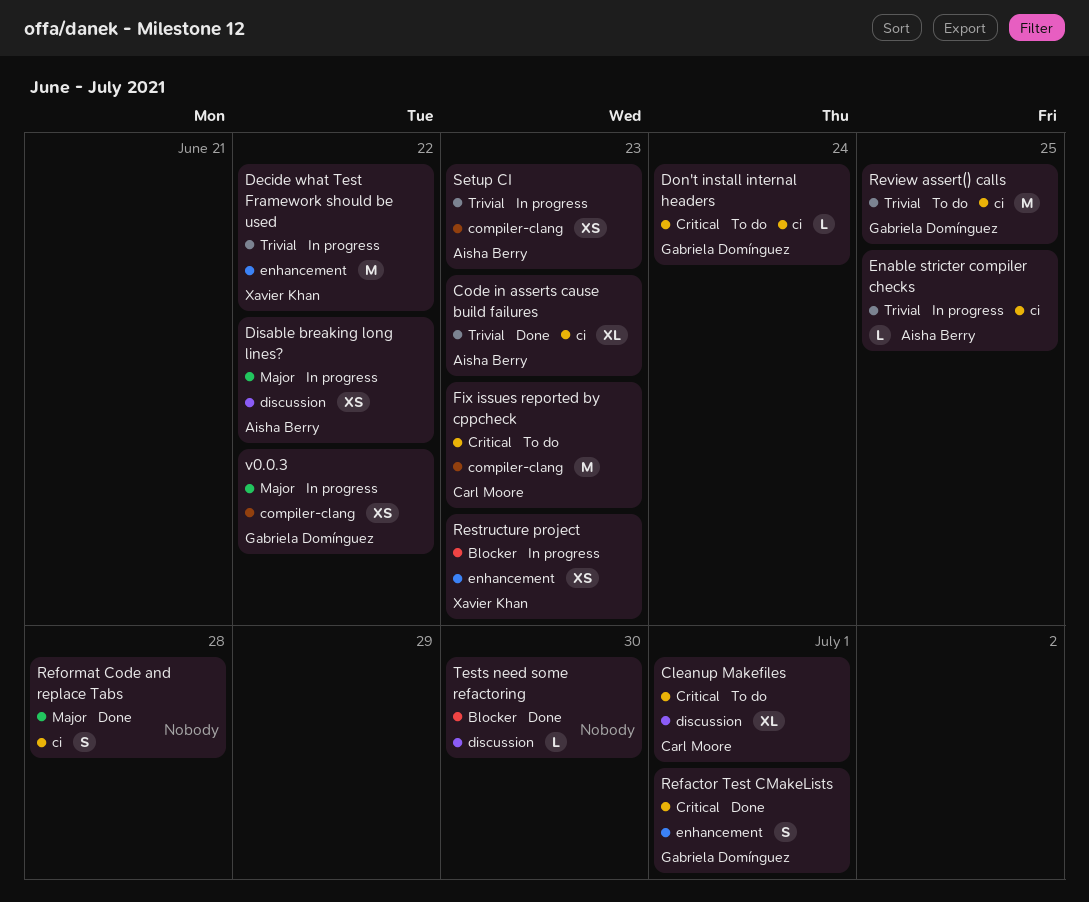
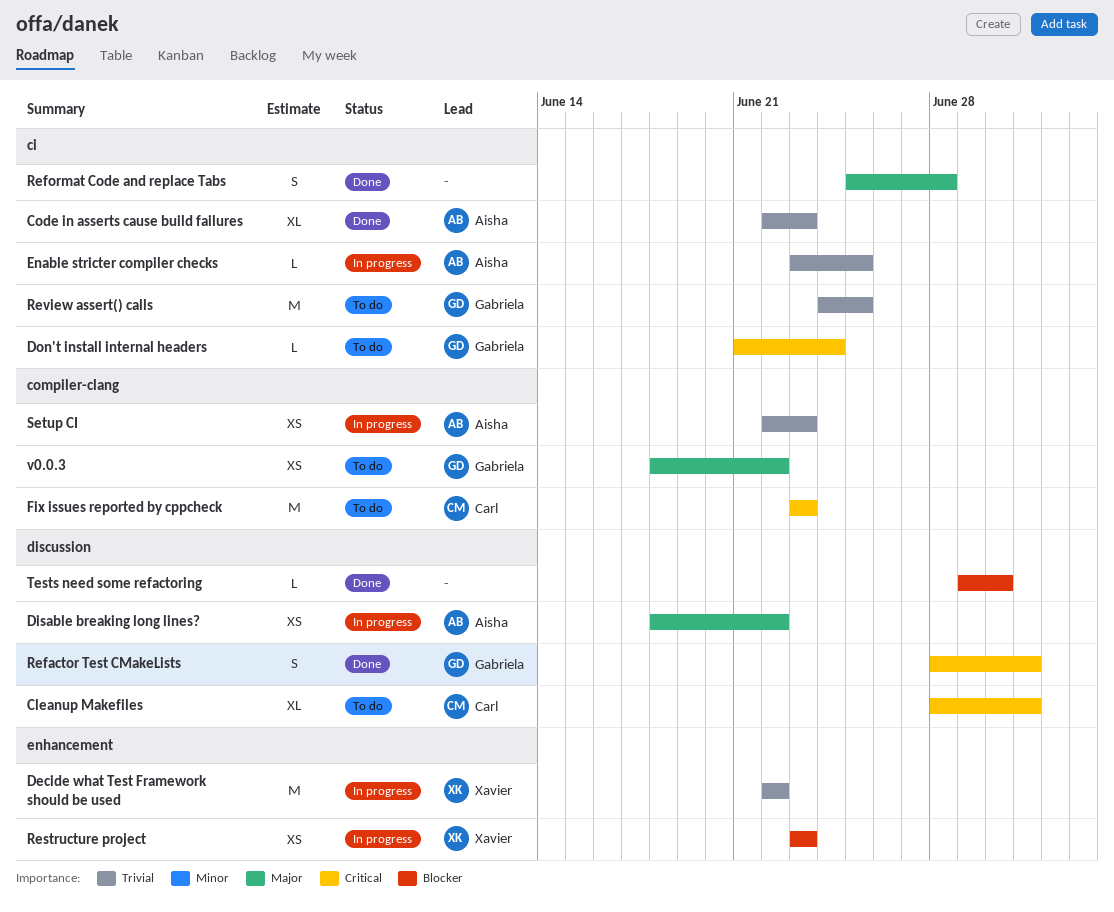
Refactor Test CMakeLists, label: enhancement -> discussion
v0.0.3, status: In progress -> To do

